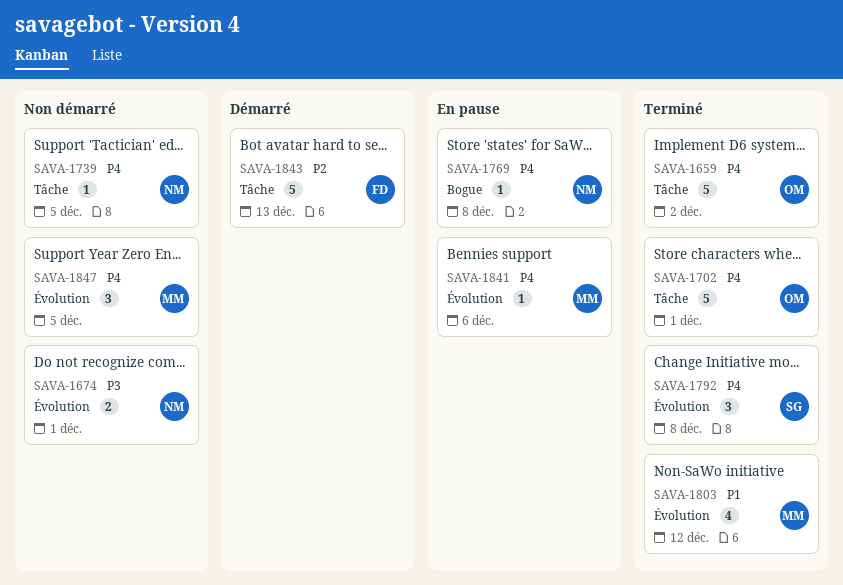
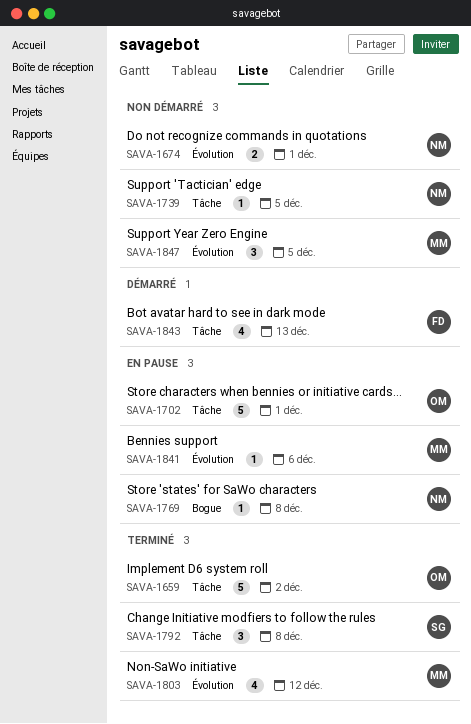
SAVA-1702, status: Terminé -> En pause
SAVA-1792, label: Évolution -> Tâche
SAVA-1843, estimate: 5 -> 4

